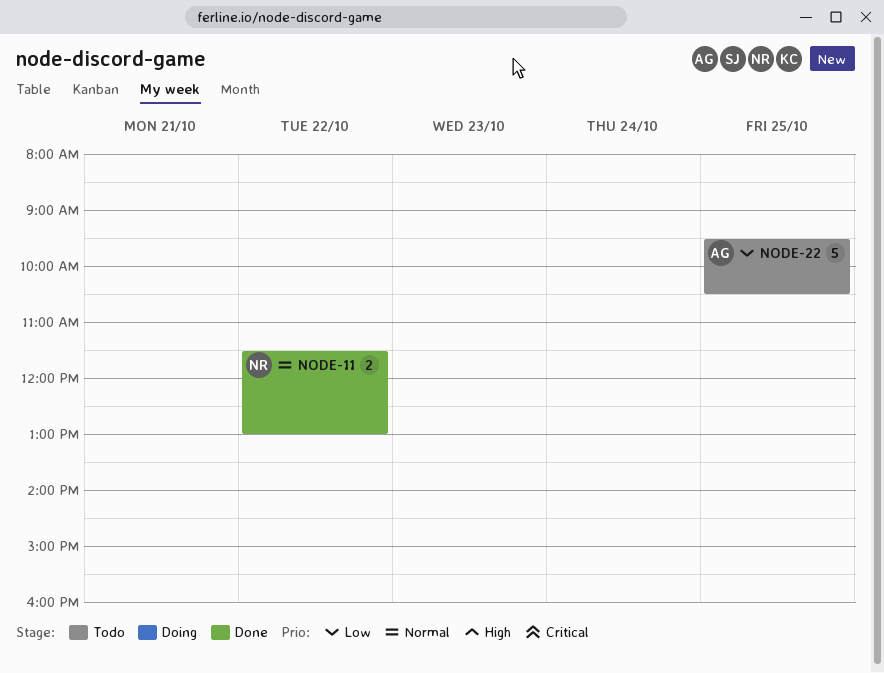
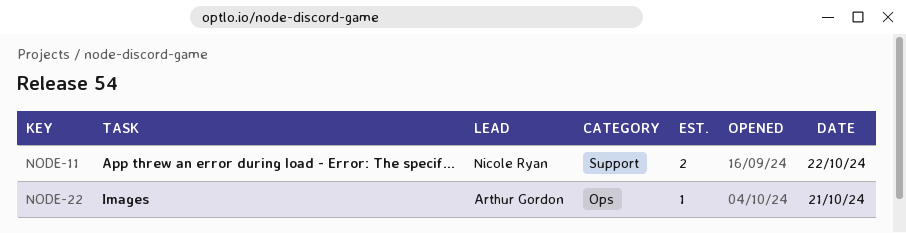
NODE-22, estimate: 5 -> 1
NODE-22, day: Oct 25 -> Oct 21

